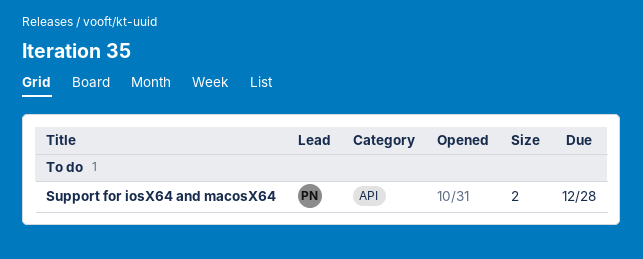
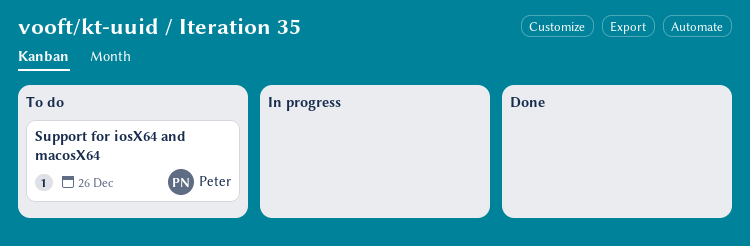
Support for iosX64 and macosX64, estimate: 2 -> 1
Support for iosX64 and macosX64, due: Dec 28 -> Dec 26

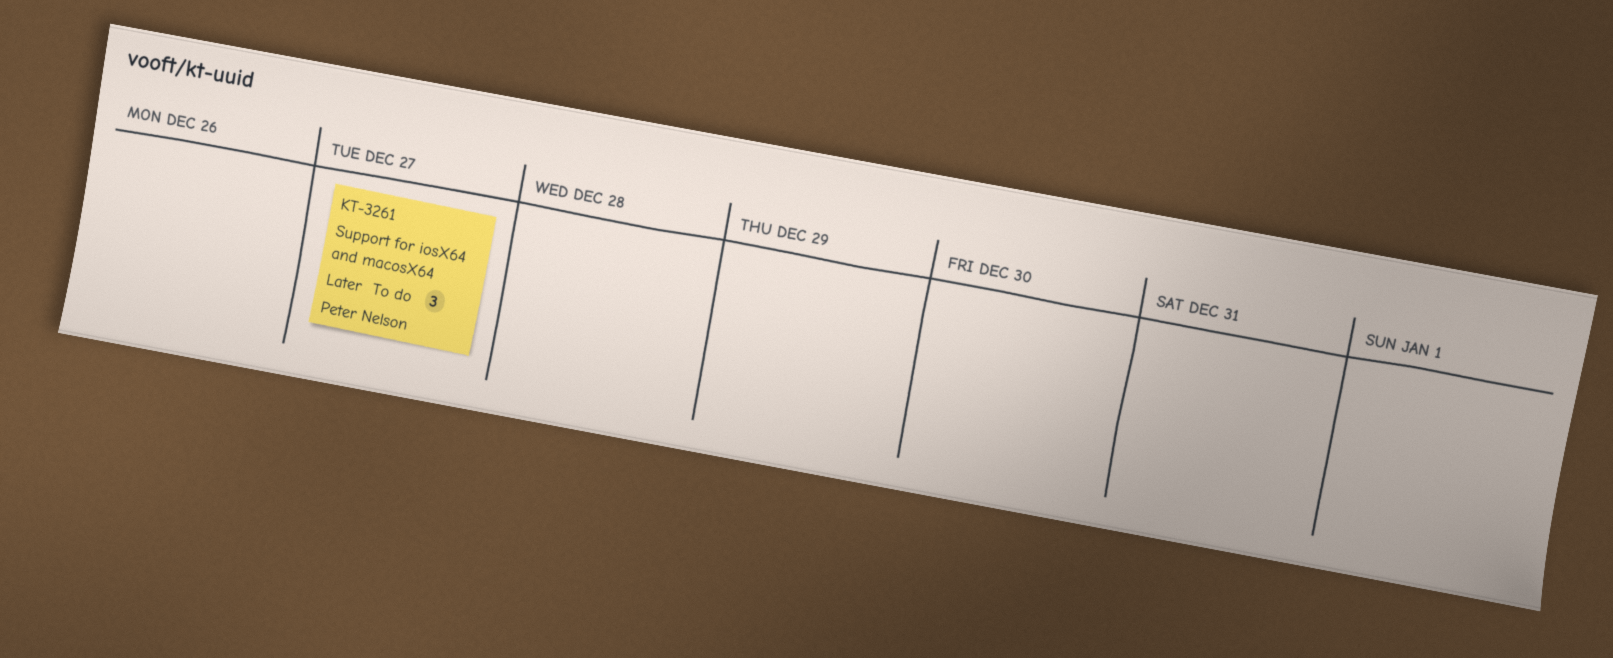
Support for iosX64 and macosX64, estimate: 1 -> 3
Support for iosX64 and macosX64, due: Dec 26 -> Dec 27

